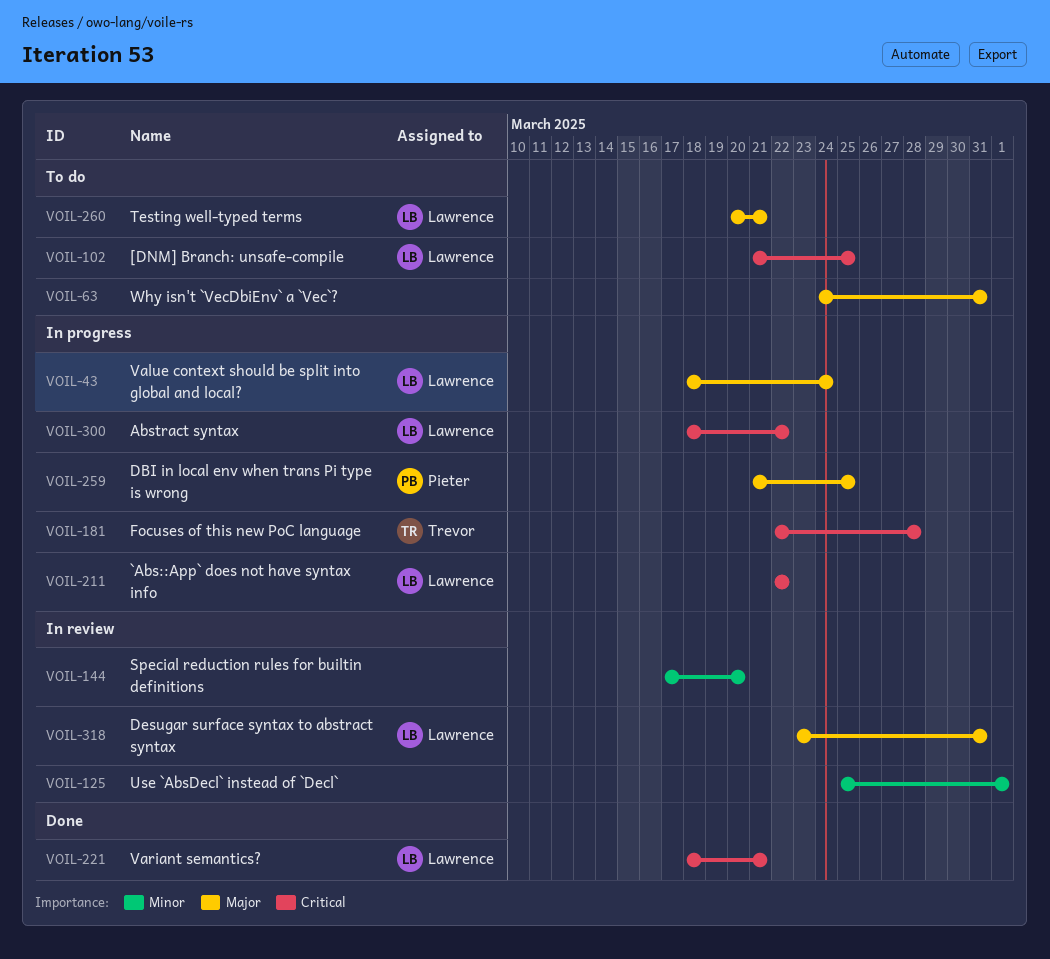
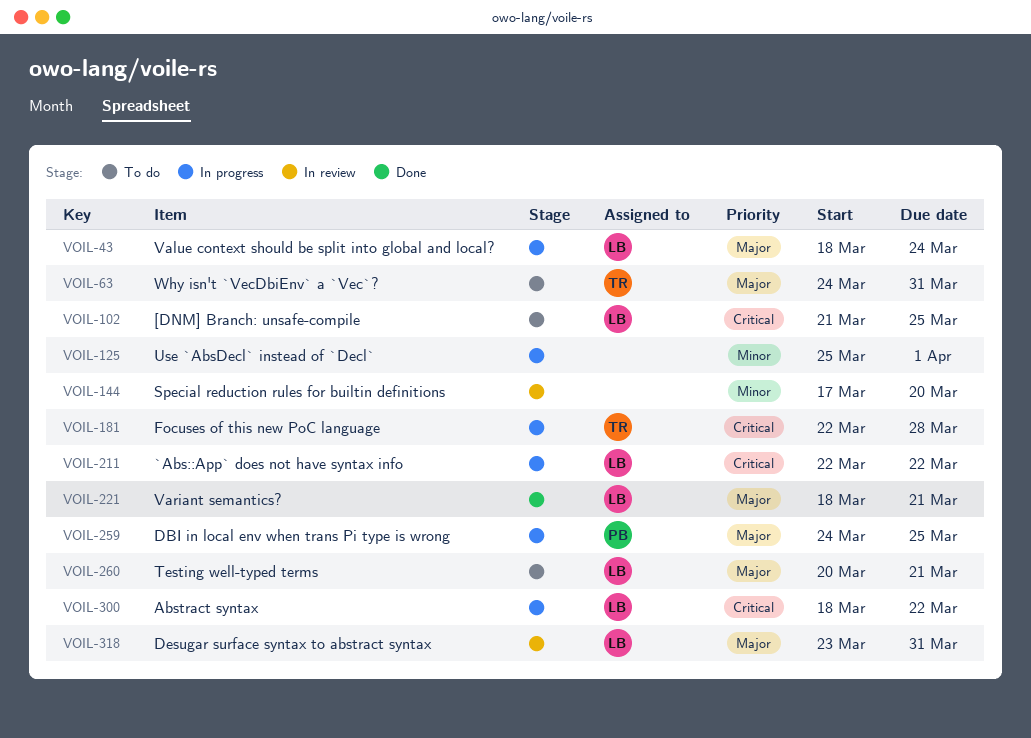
VOIL-63, owner: none -> Trevor
VOIL-125, status: In review -> In progress
VOIL-221, priority: Critical -> Major
VOIL-259, start: Mar 21 -> Mar 24

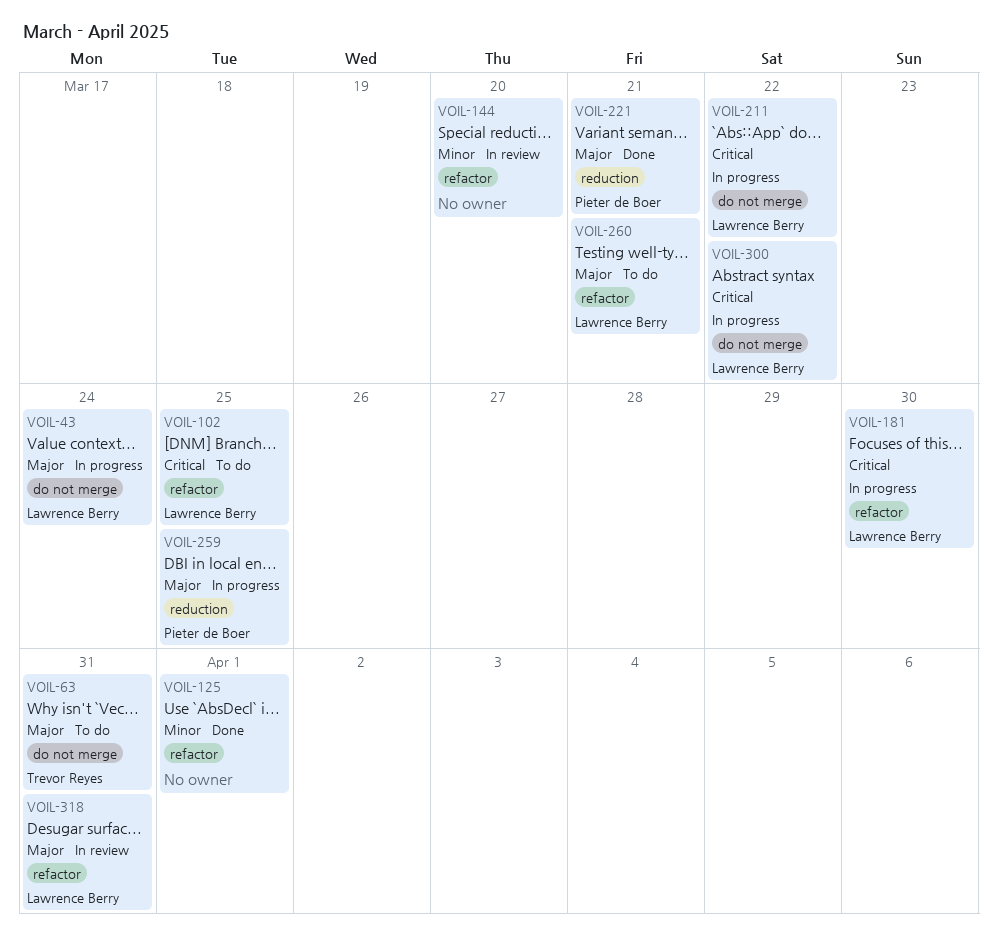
VOIL-125, status: In progress -> Done
VOIL-181, owner: Trevor Reyes -> Lawrence Berry
VOIL-181, due: Mar 28 -> Mar 30
VOIL-221, owner: Lawrence Berry -> Pieter de Boer

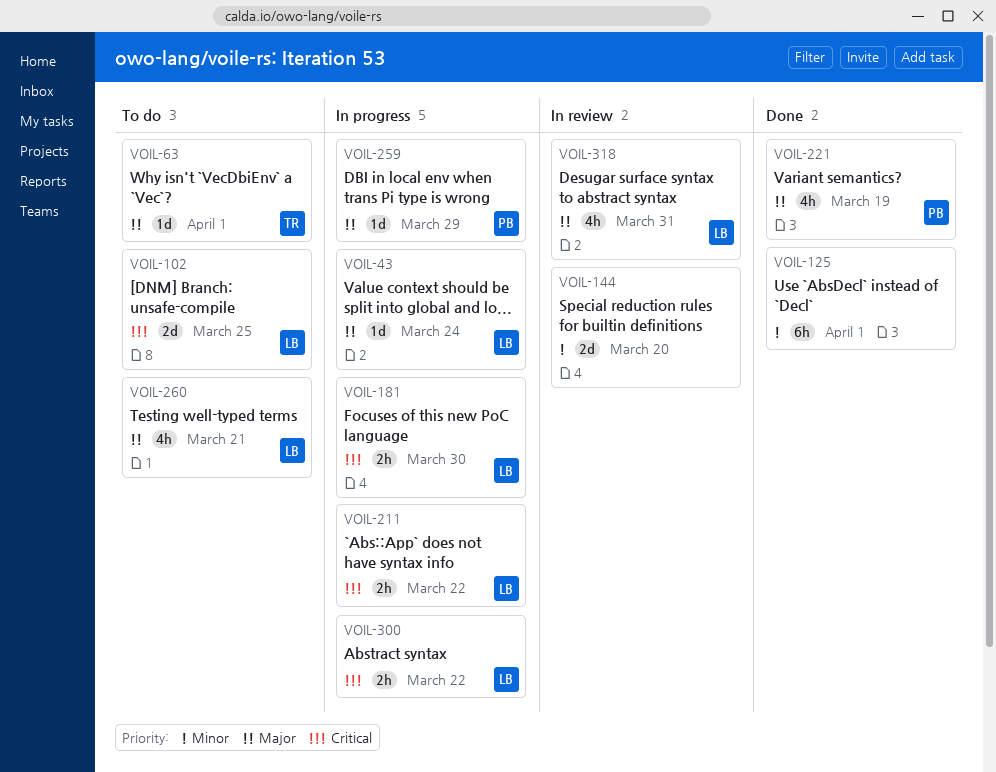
VOIL-63, due: Mar 31 -> Apr 1
VOIL-221, due: Mar 21 -> Mar 19
VOIL-259, due: Mar 25 -> Mar 29

